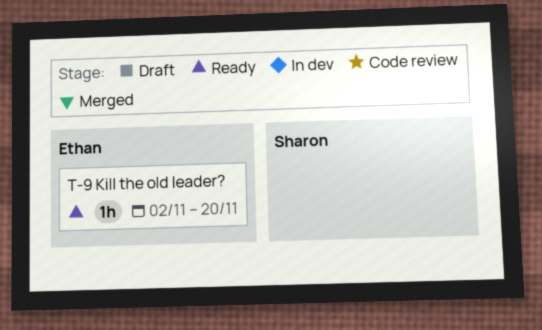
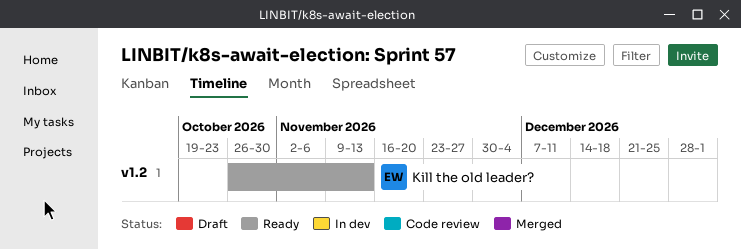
Kill the old leader?, start: Nov 2 -> Oct 26
Kill the old leader?, due: Nov 20 -> Nov 13

